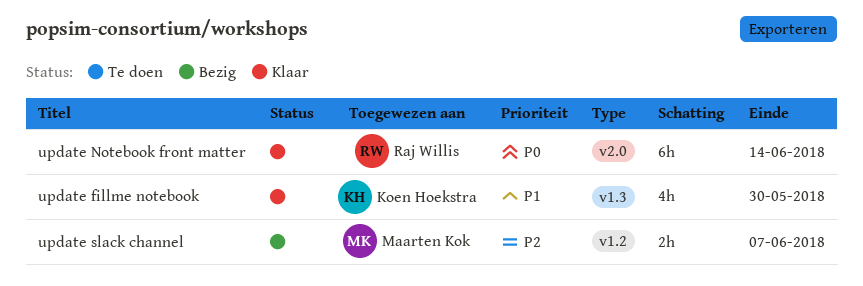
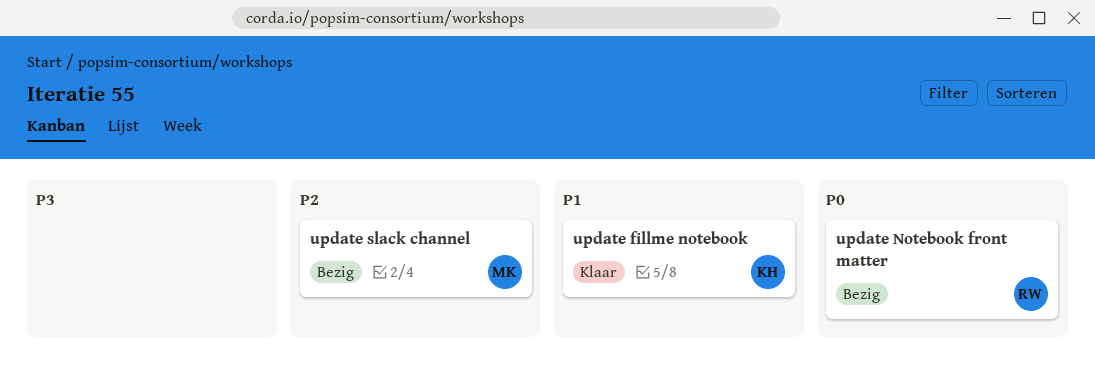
update Notebook front matter, status: Klaar -> Bezig

